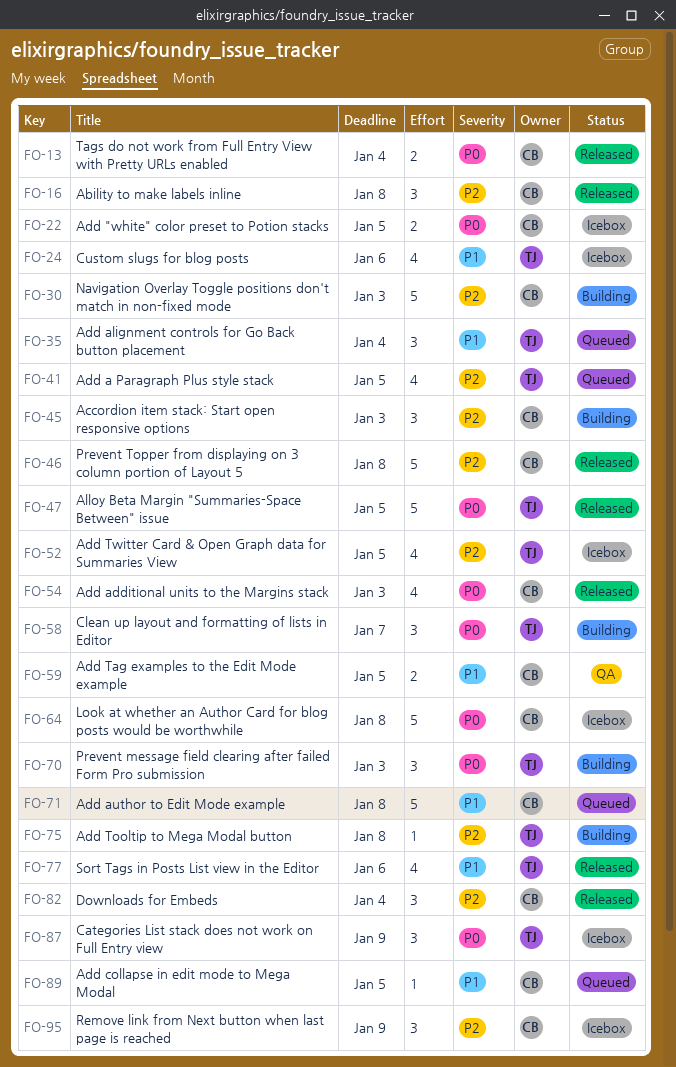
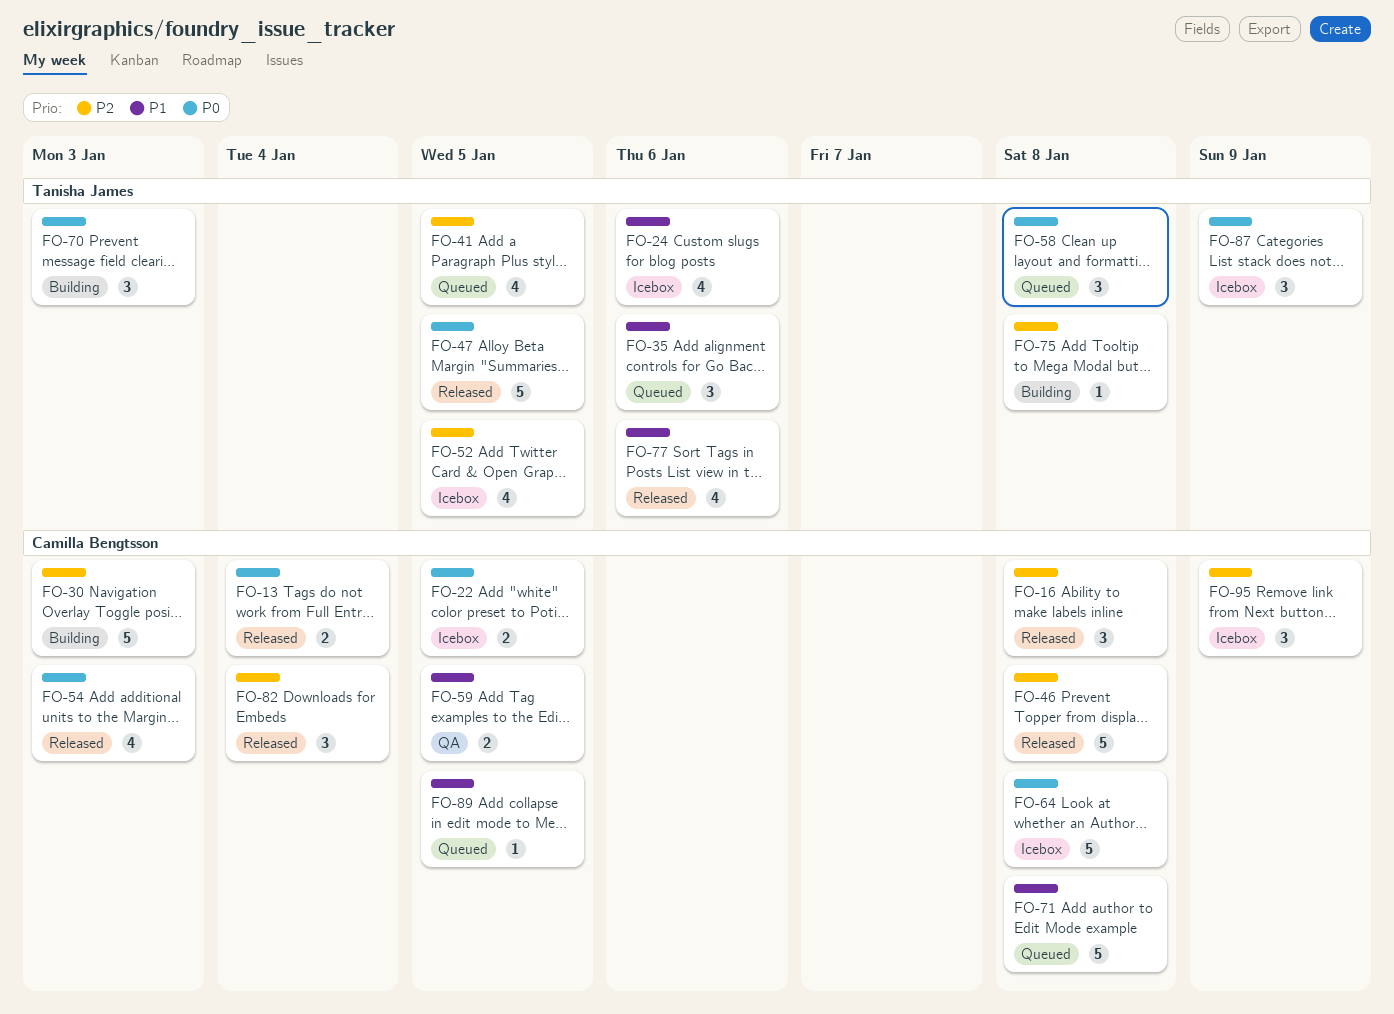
FO-35, due: Jan 4 -> Jan 6
FO-45: present -> none
FO-58, status: Building -> Queued
FO-58, due: Jan 7 -> Jan 8

